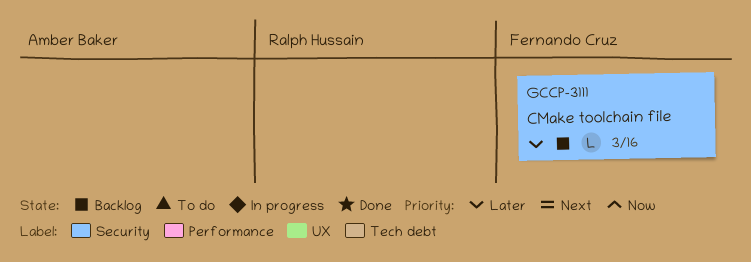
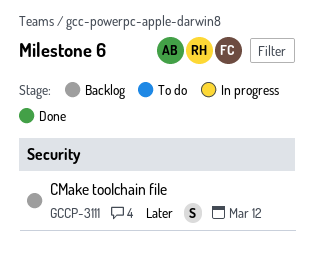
GCCP-3111, estimate: L -> S
GCCP-3111, due: Mar 16 -> Mar 12

